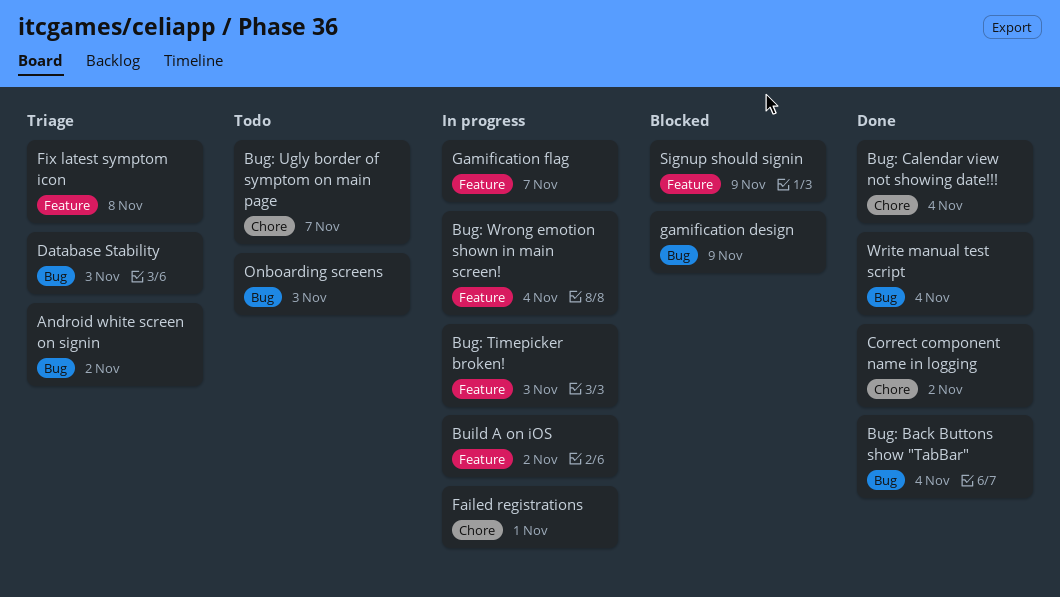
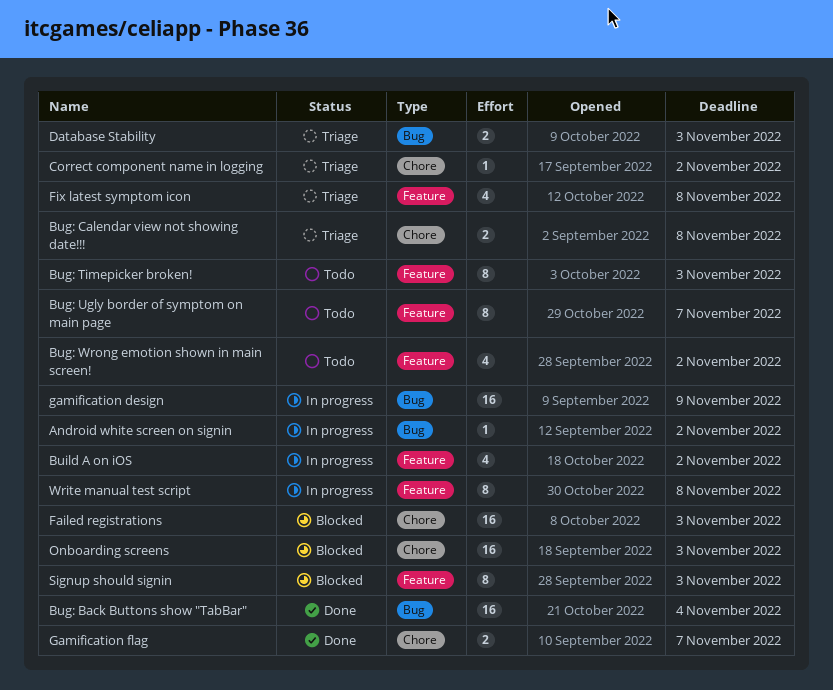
Android white screen on signin, status: Triage -> In progress
Bug: Calendar view not showing date!!!, status: Done -> Triage
Bug: Calendar view not showing date!!!, due: Nov 4 -> Nov 8
Bug: Timepicker broken!, status: In progress -> Todo
Bug: Ugly border of symptom on main page, label: Chore -> Feature
Bug: Wrong emotion shown in main screen!, status: In progress -> Todo
Bug: Wrong emotion shown in main screen!, due: Nov 4 -> Nov 2
Correct component name in logging, status: Done -> Triage
Failed registrations, status: In progress -> Blocked
Failed registrations, due: Nov 1 -> Nov 3
gamification design, status: Blocked -> In progress
Gamification flag, status: In progress -> Done
Gamification flag, label: Feature -> Chore
Onboarding screens, status: Todo -> Blocked
Onboarding screens, label: Bug -> Chore
Signup should signin, due: Nov 9 -> Nov 3
Write manual test script, status: Done -> In progress
Write manual test script, label: Bug -> Feature
Write manual test script, due: Nov 4 -> Nov 8

